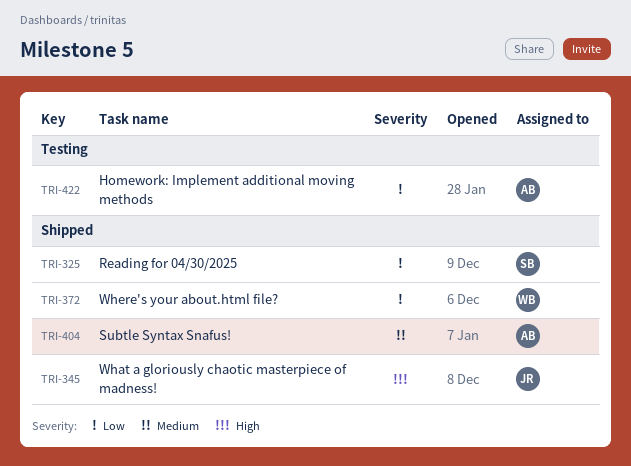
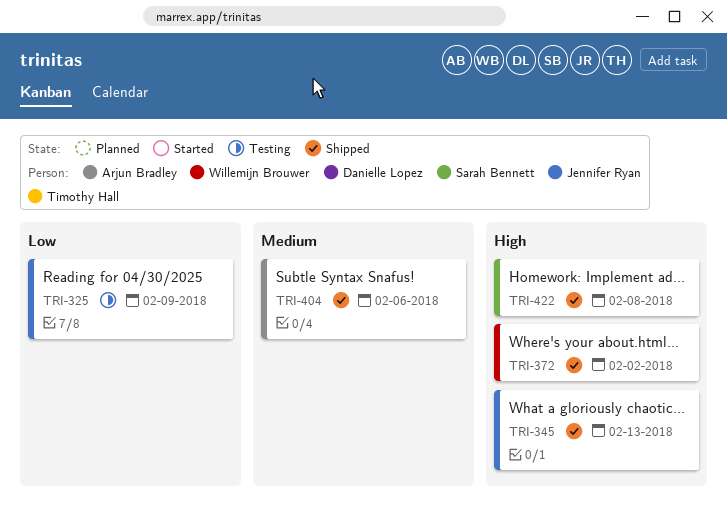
TRI-325, status: Shipped -> Testing
TRI-325, owner: Sarah Bennett -> Jennifer Ryan
TRI-372, priority: Low -> High
TRI-422, status: Testing -> Shipped
TRI-422, owner: Arjun Bradley -> Sarah Bennett
TRI-422, priority: Low -> High

